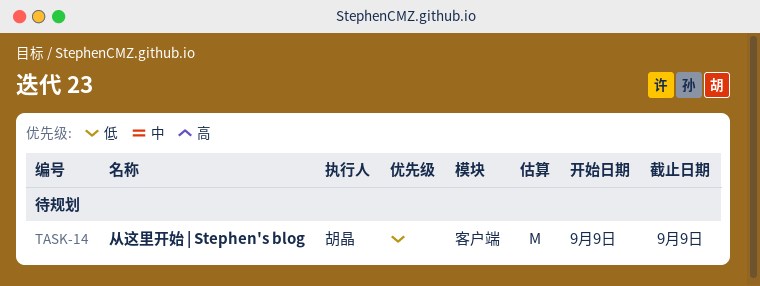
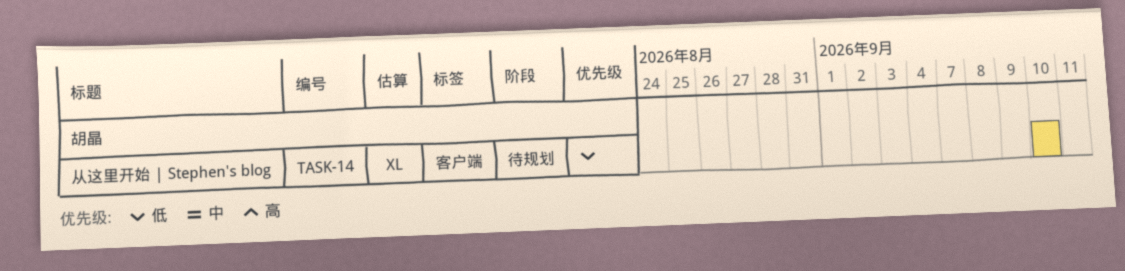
TASK-14, estimate: M -> XL
TASK-14, start: Sep 9 -> Sep 10
TASK-14, due: Sep 9 -> Sep 10

